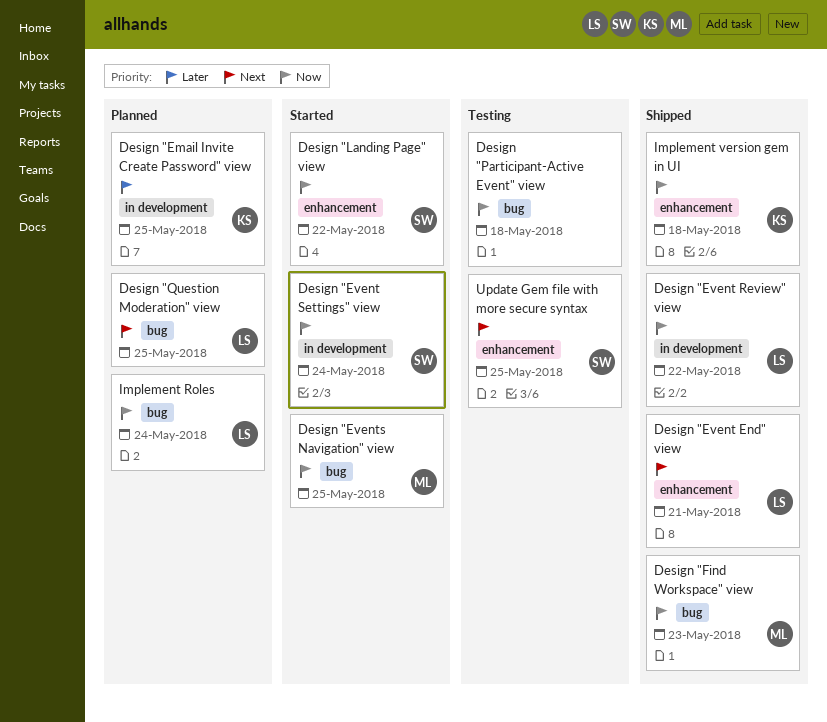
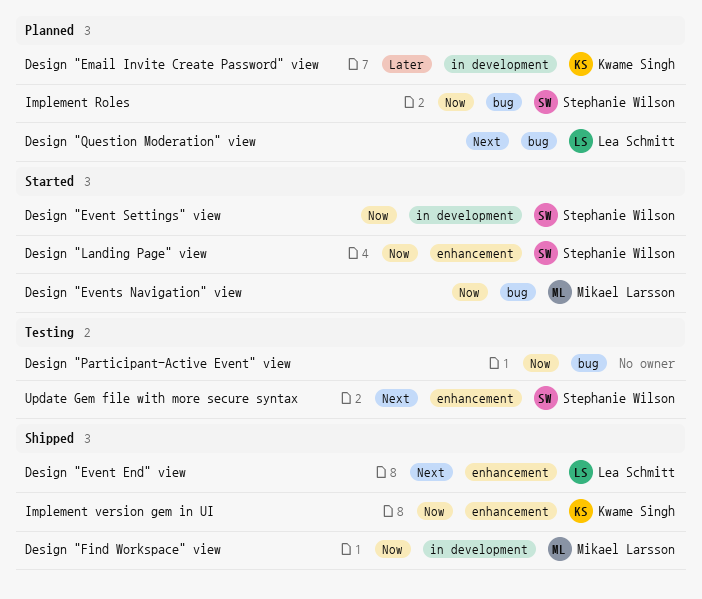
Design "Event Review" view: present -> none
Design "Find Workspace" view, label: bug -> in development
Implement Roles, owner: Lea Schmitt -> Stephanie Wilson

